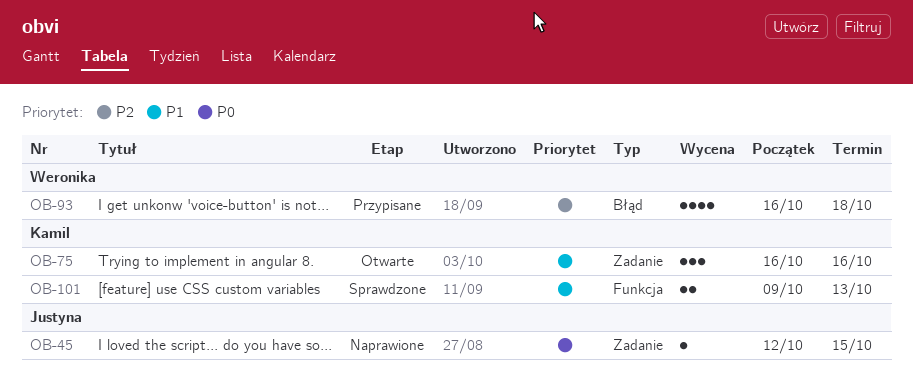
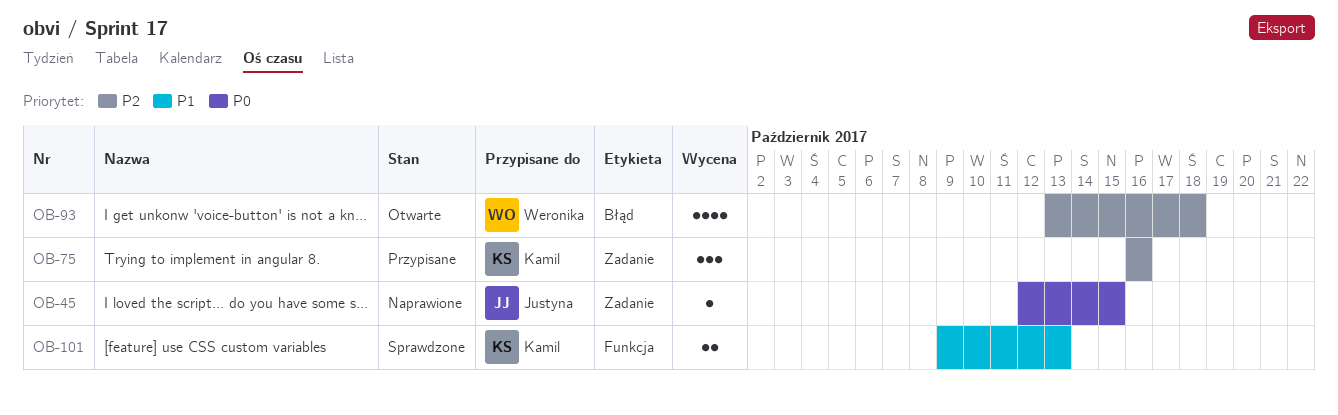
OB-75, status: Otwarte -> Przypisane
OB-75, priority: P1 -> P2
OB-93, status: Przypisane -> Otwarte
OB-93, start: Oct 16 -> Oct 13

